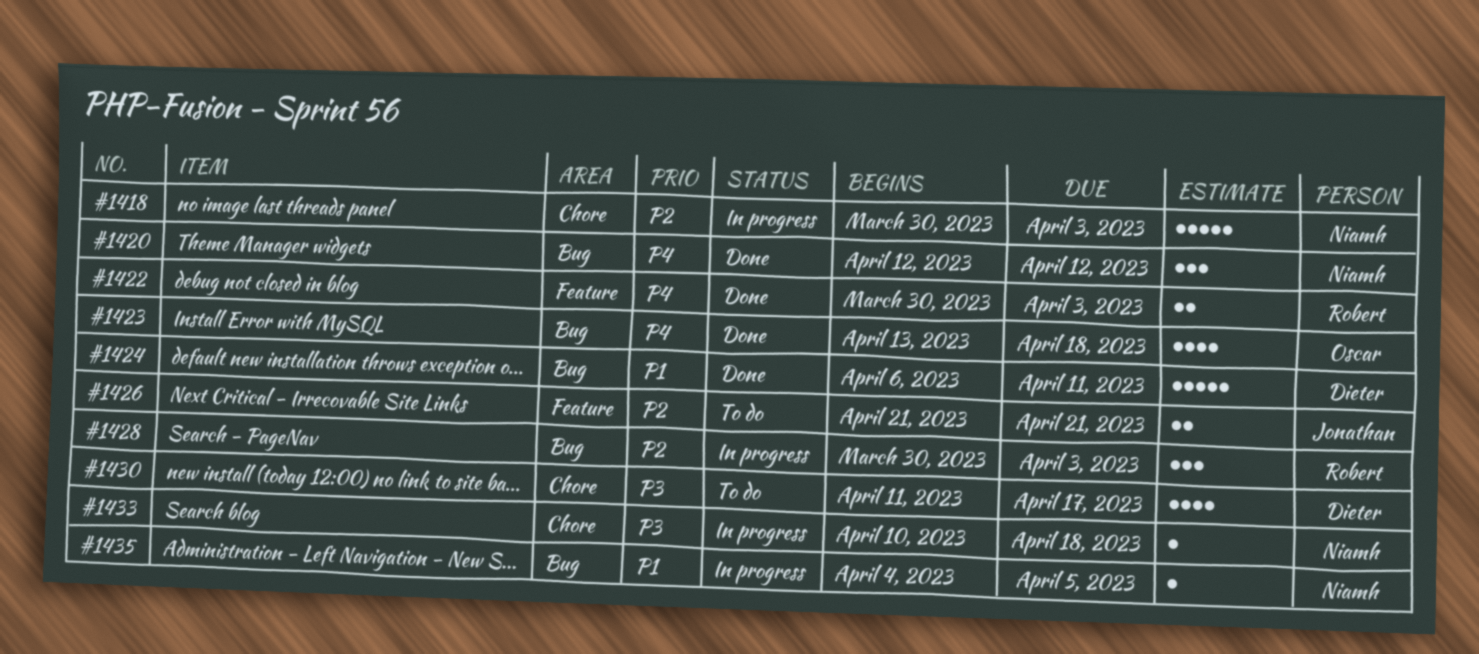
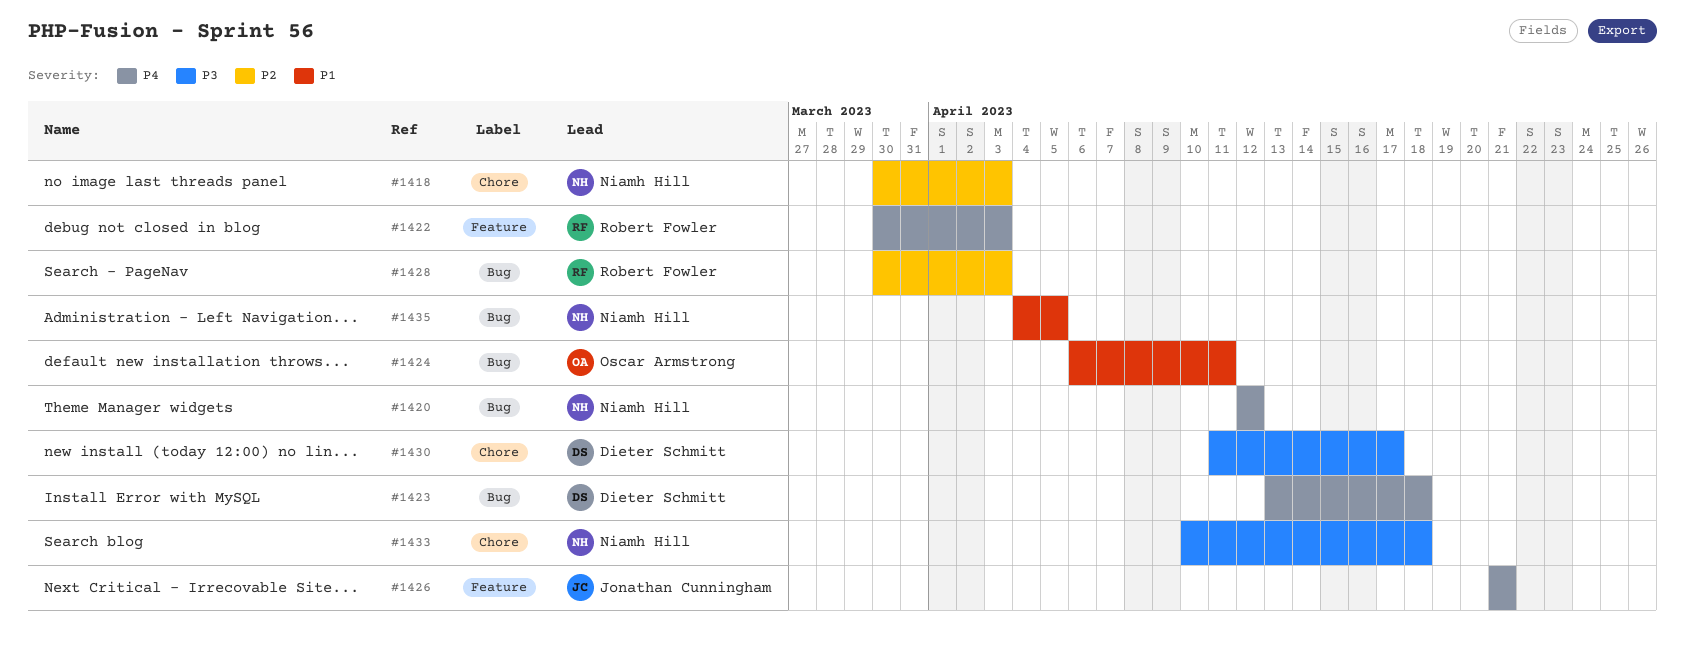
#1423, owner: Oscar Armstrong -> Dieter Schmitt
#1424, owner: Dieter Schmitt -> Oscar Armstrong
#1426, priority: P2 -> P4

